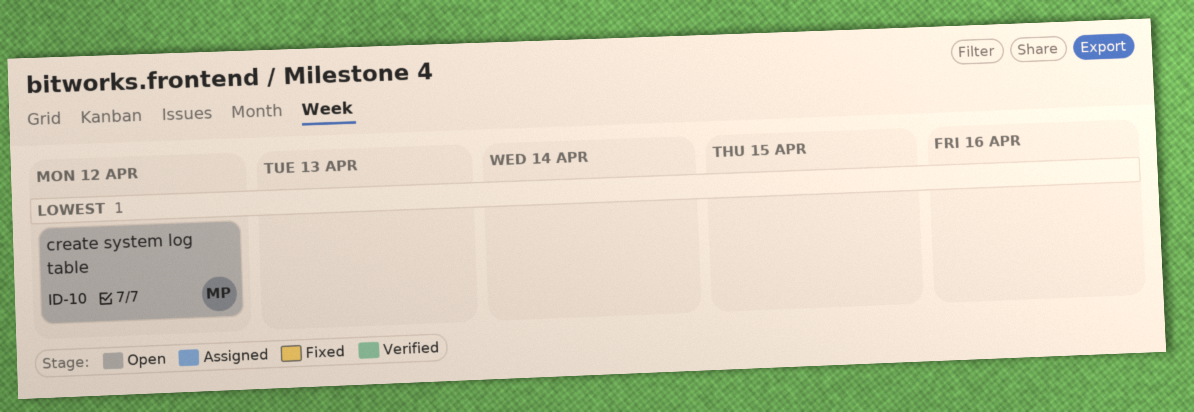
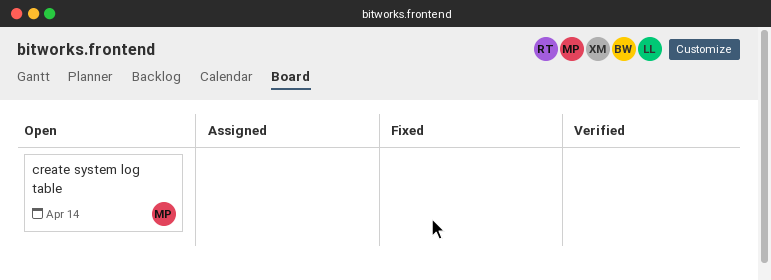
create system log table, due: Apr 12 -> Apr 14

